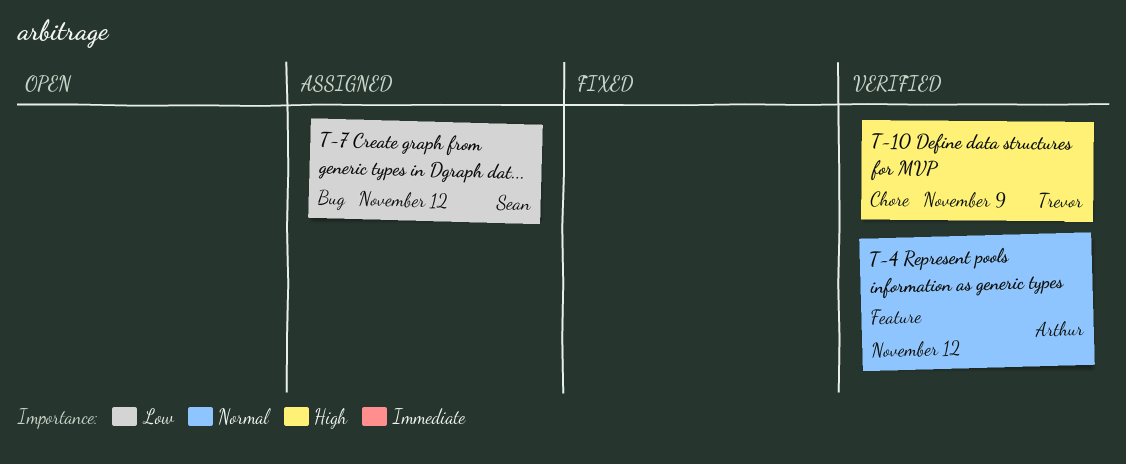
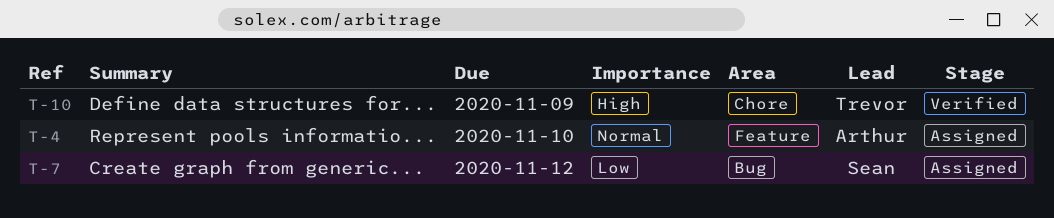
T-4, status: Verified -> Assigned
T-4, due: Nov 12 -> Nov 10

